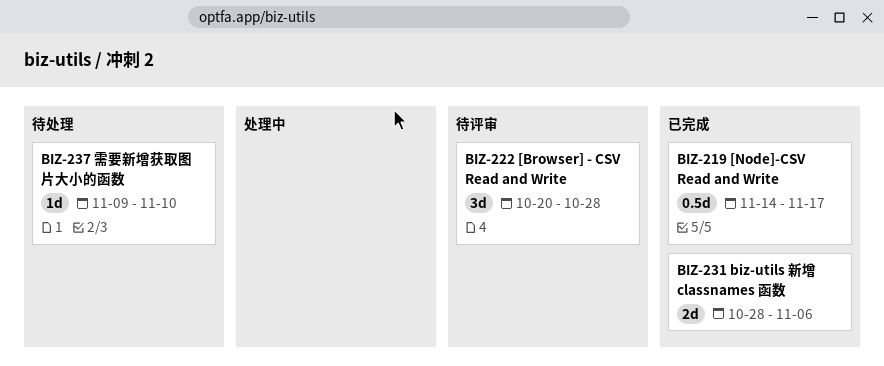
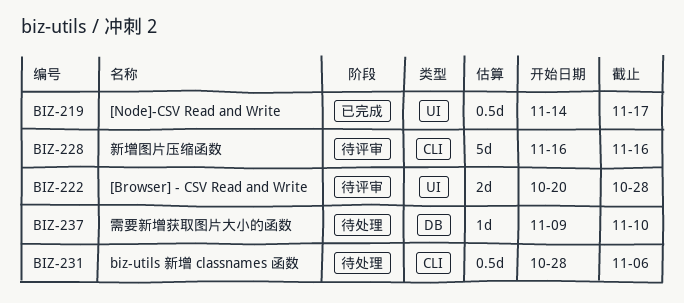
BIZ-222, estimate: 3d -> 2d
BIZ-228: none -> present
BIZ-231, status: 已完成 -> 待处理
BIZ-231, estimate: 2d -> 0.5d

